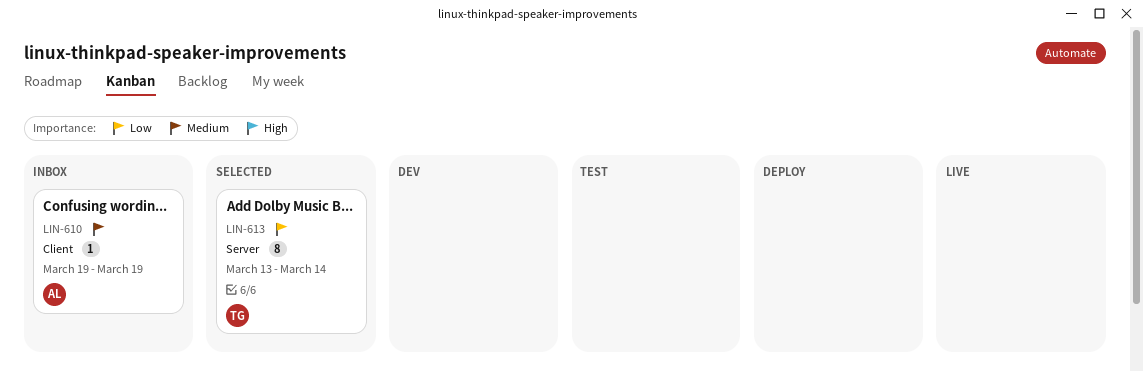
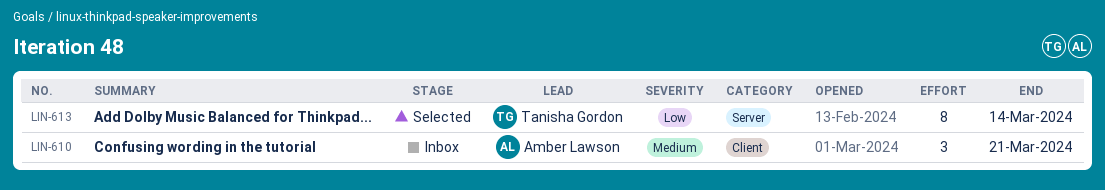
LIN-610, estimate: 1 -> 3
LIN-610, due: Mar 19 -> Mar 21

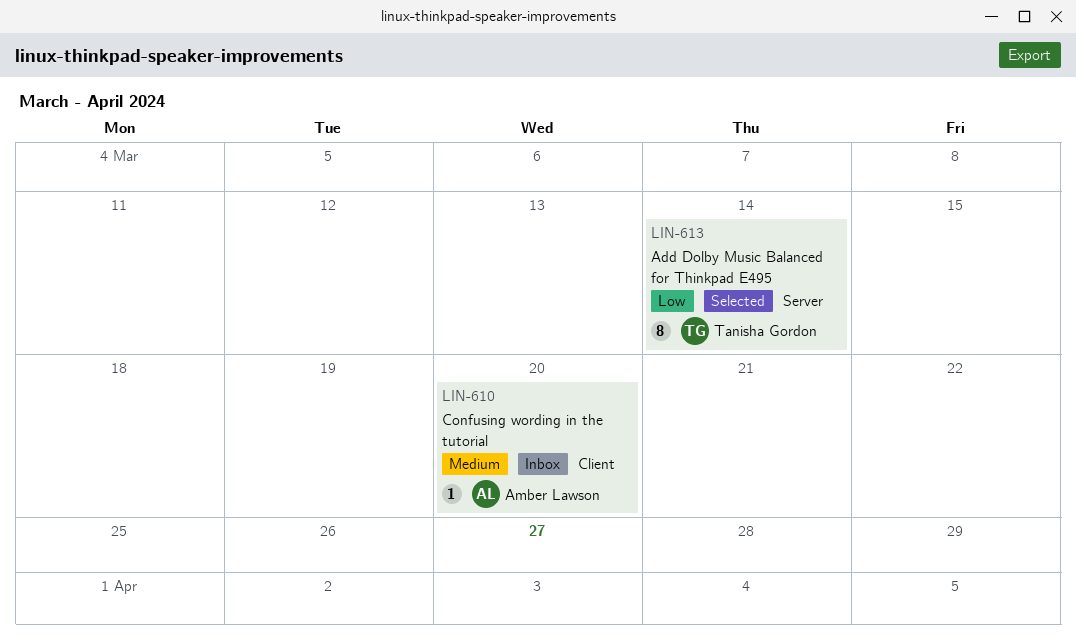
LIN-610, estimate: 3 -> 1
LIN-610, due: Mar 21 -> Mar 20

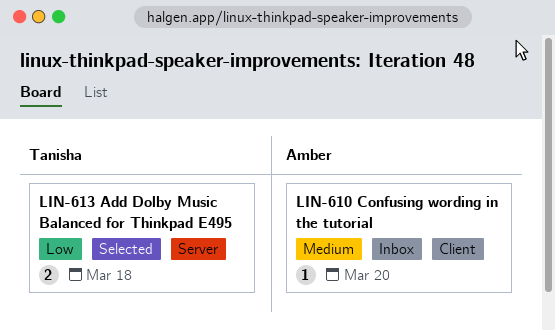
LIN-613, estimate: 8 -> 2
LIN-613, due: Mar 14 -> Mar 18

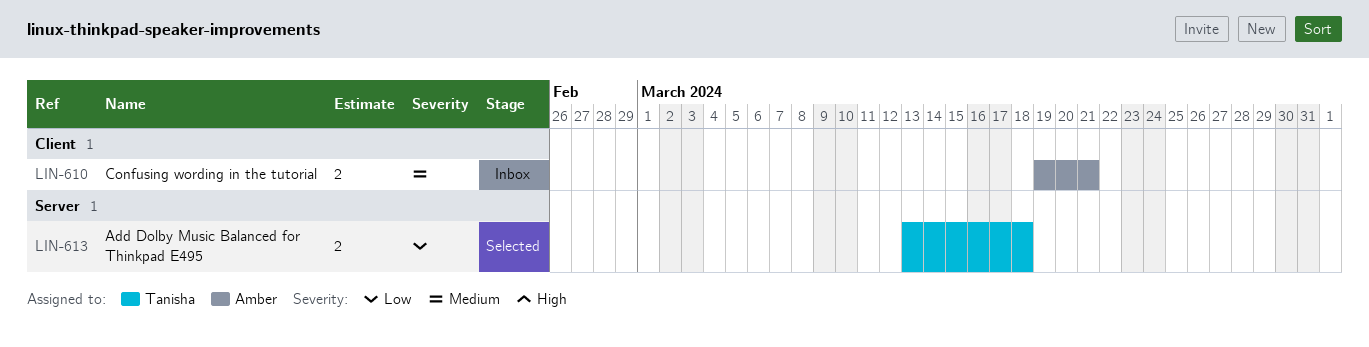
LIN-610, estimate: 1 -> 2
LIN-610, due: Mar 20 -> Mar 21

